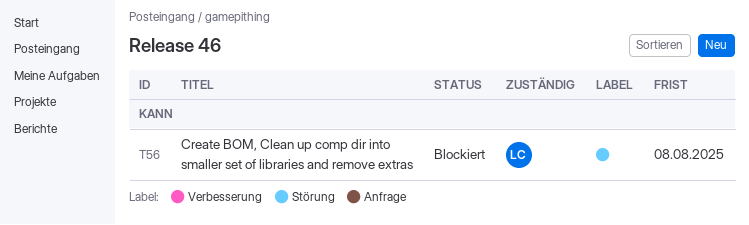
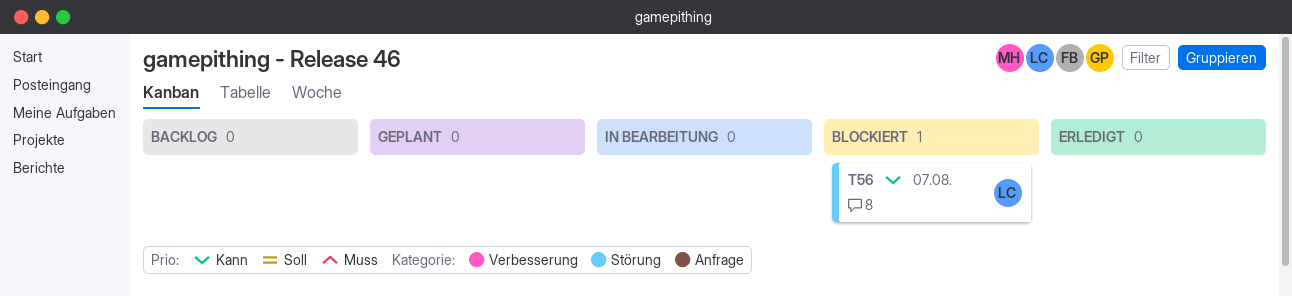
T56, due: Aug 8 -> Aug 7

